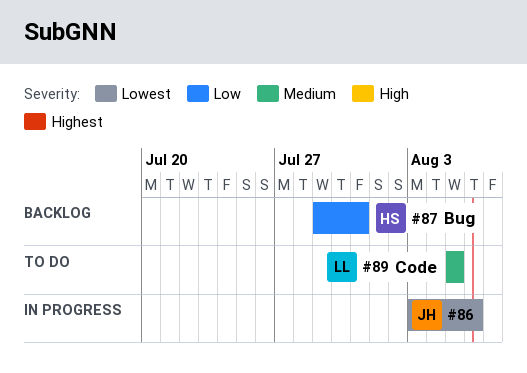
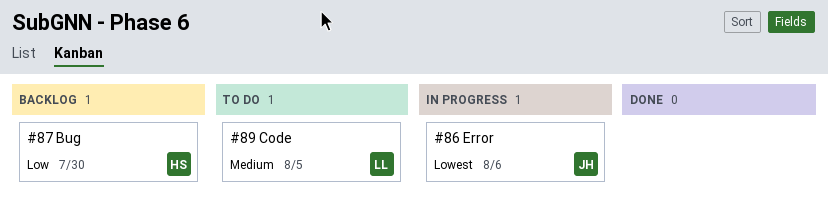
#87, due: Jul 31 -> Jul 30

